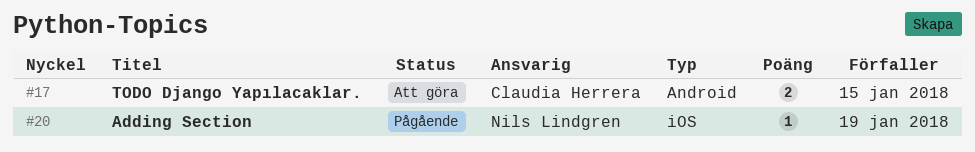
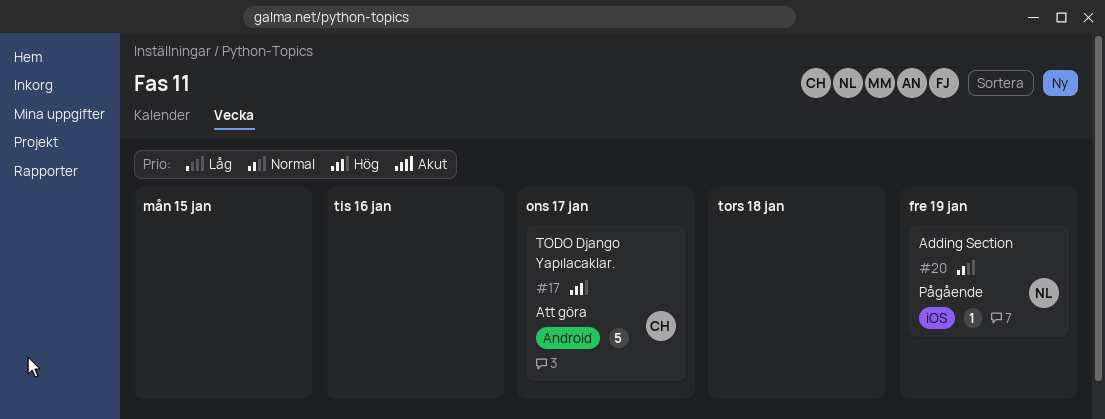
#17, estimate: 2 -> 5
#17, due: Jan 15 -> Jan 17

